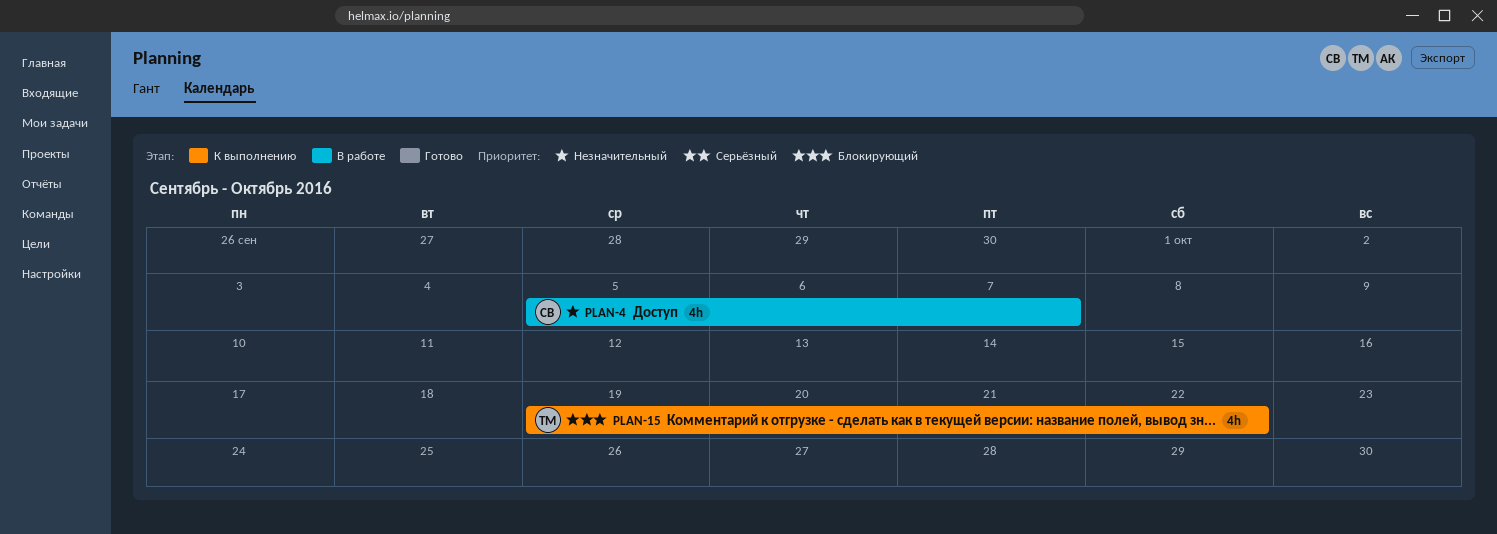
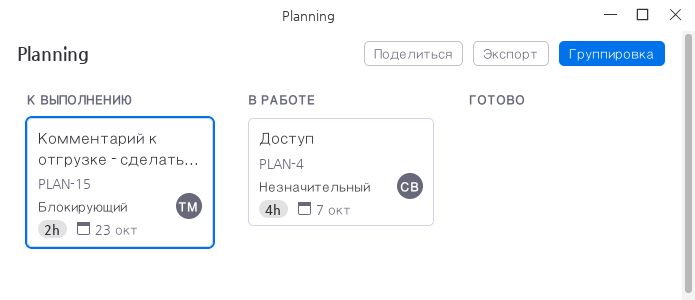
PLAN-15, estimate: 4h -> 2h
PLAN-15, due: Oct 22 -> Oct 23

